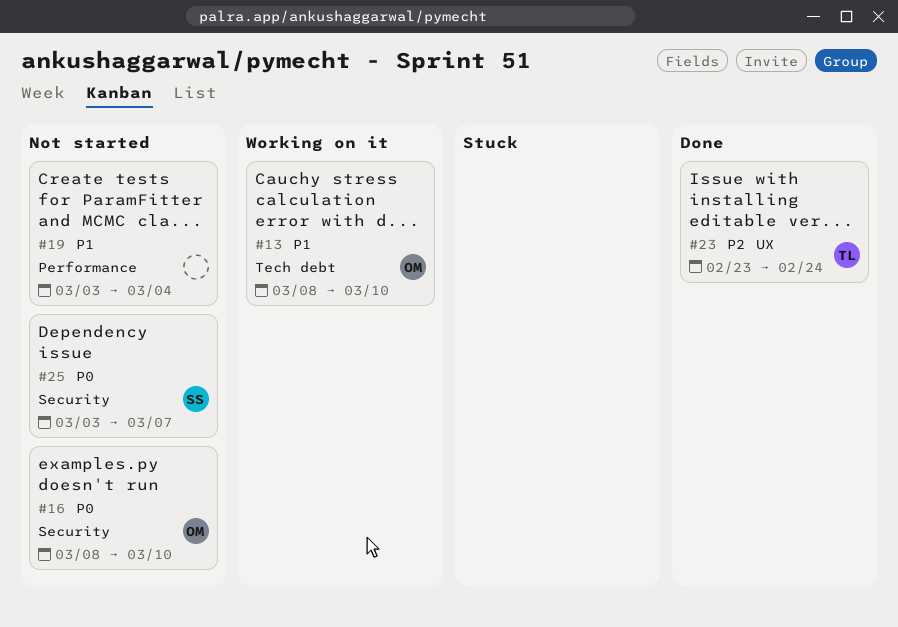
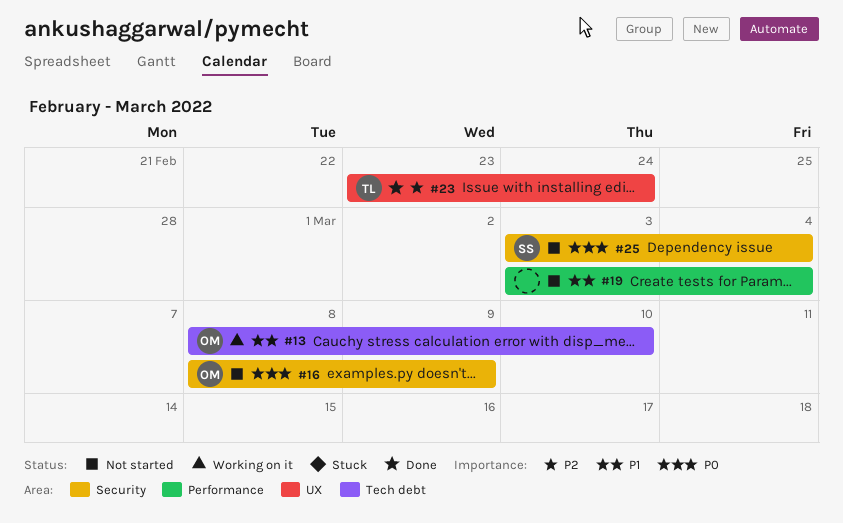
#16, due: Mar 10 -> Mar 9
#25, due: Mar 7 -> Mar 4

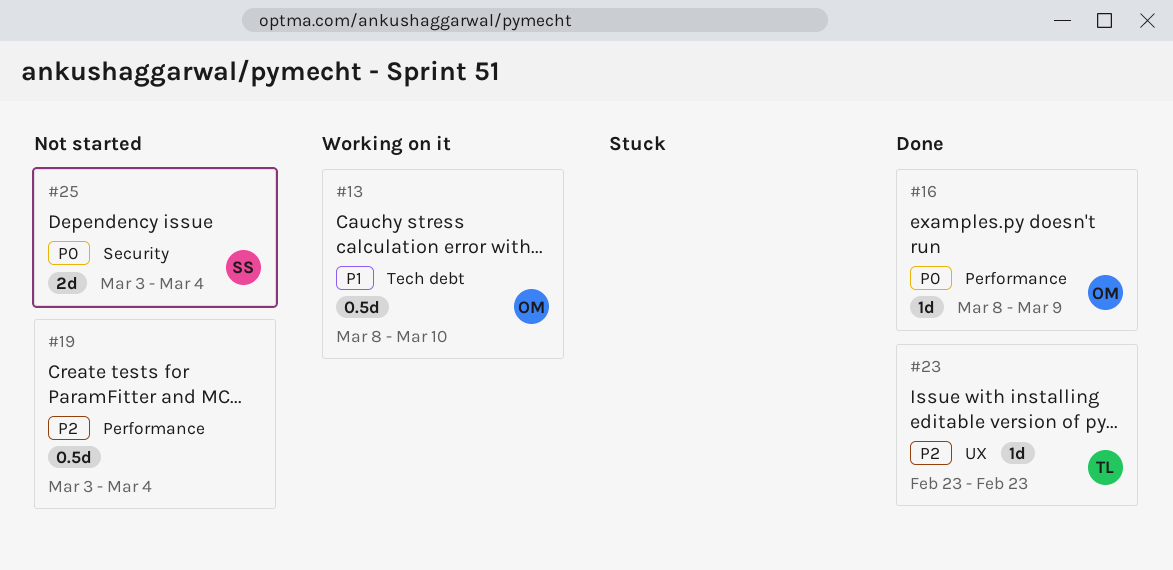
#16, status: Not started -> Done
#16, label: Security -> Performance
#19, priority: P1 -> P2
#23, due: Feb 24 -> Feb 23

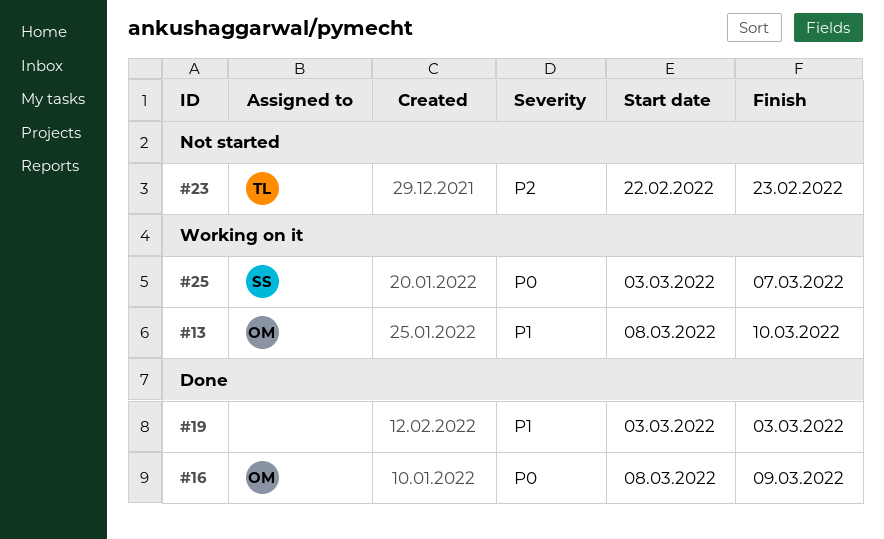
#19, status: Not started -> Done
#19, priority: P2 -> P1
#19, due: Mar 4 -> Mar 3
#23, status: Done -> Not started
#23, start: Feb 23 -> Feb 22
#25, status: Not started -> Working on it
#25, due: Mar 4 -> Mar 7

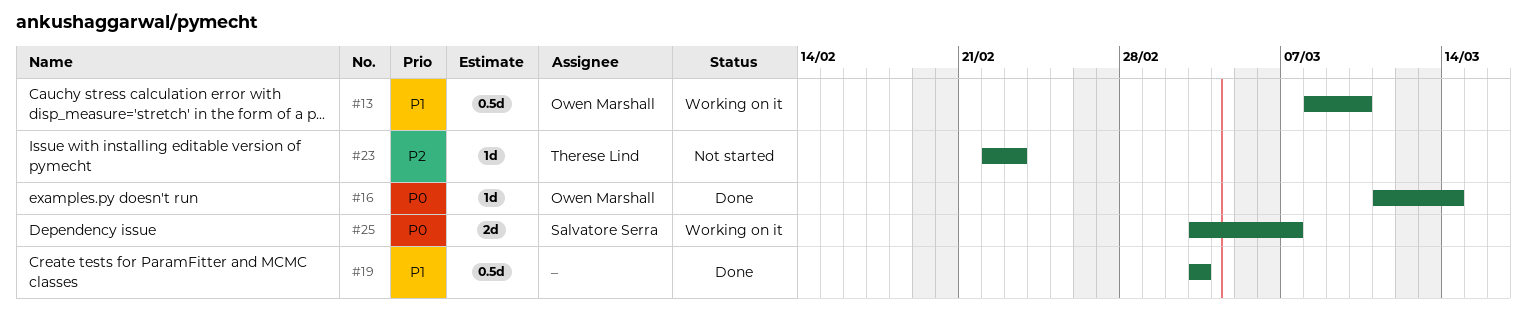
#16, start: Mar 8 -> Mar 11
#16, due: Mar 9 -> Mar 14

